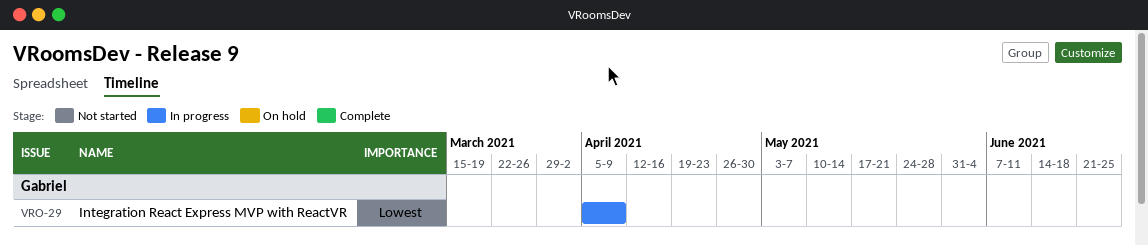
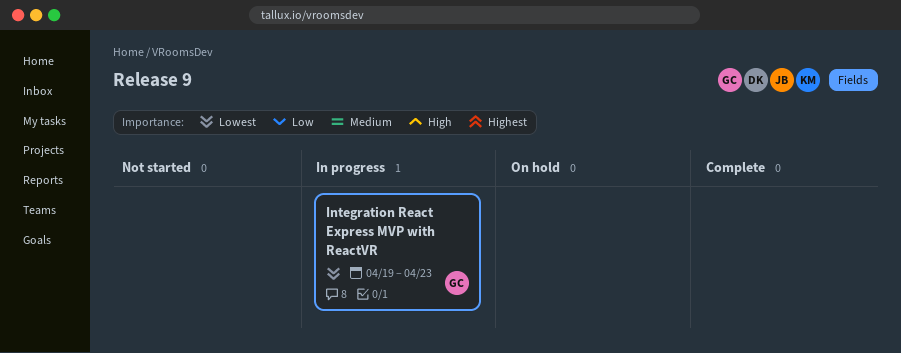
Integration React Express MVP with ReactVR, start: Apr 5 -> Apr 19
Integration React Express MVP with ReactVR, due: Apr 9 -> Apr 23

